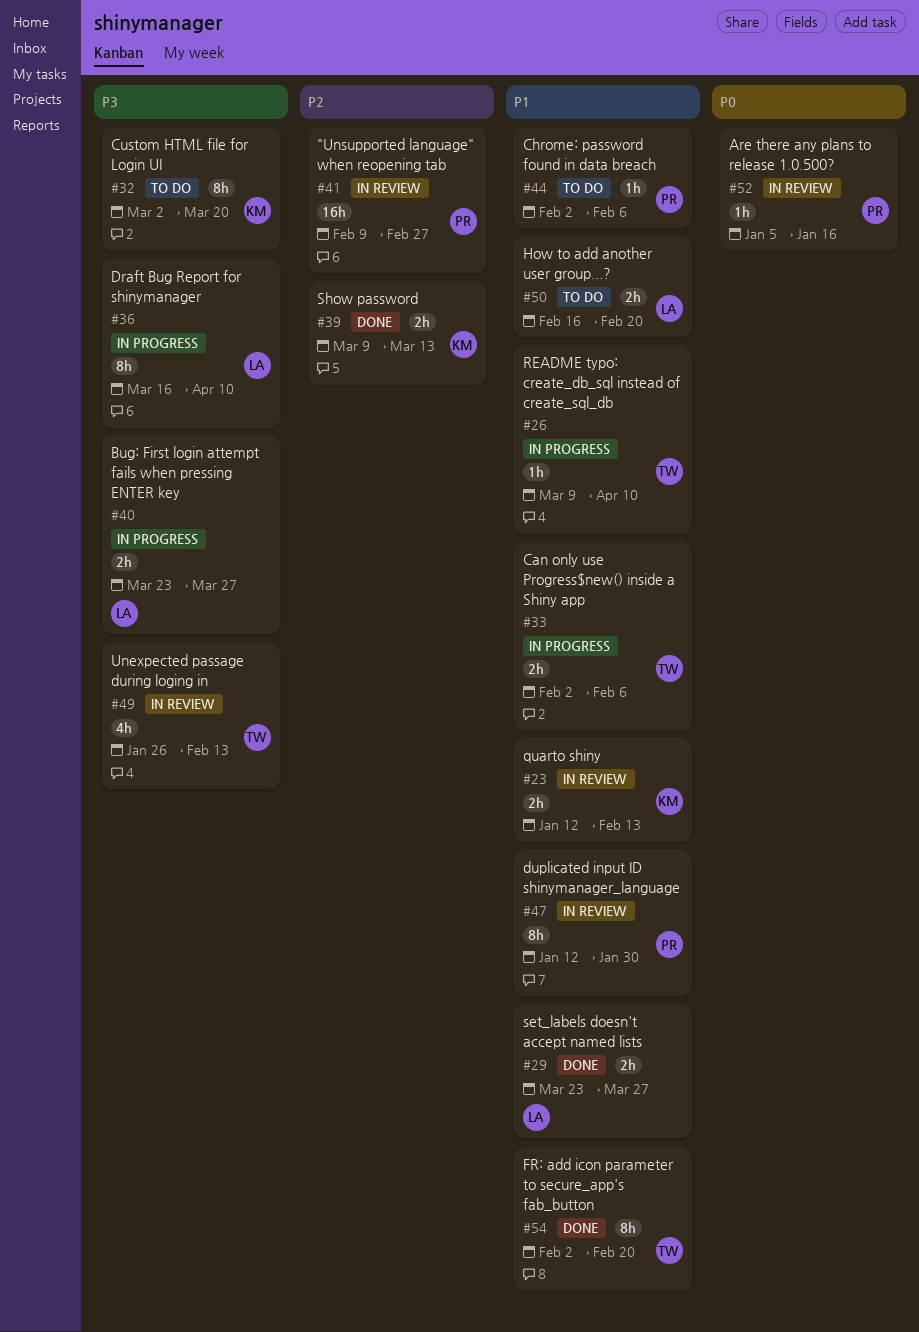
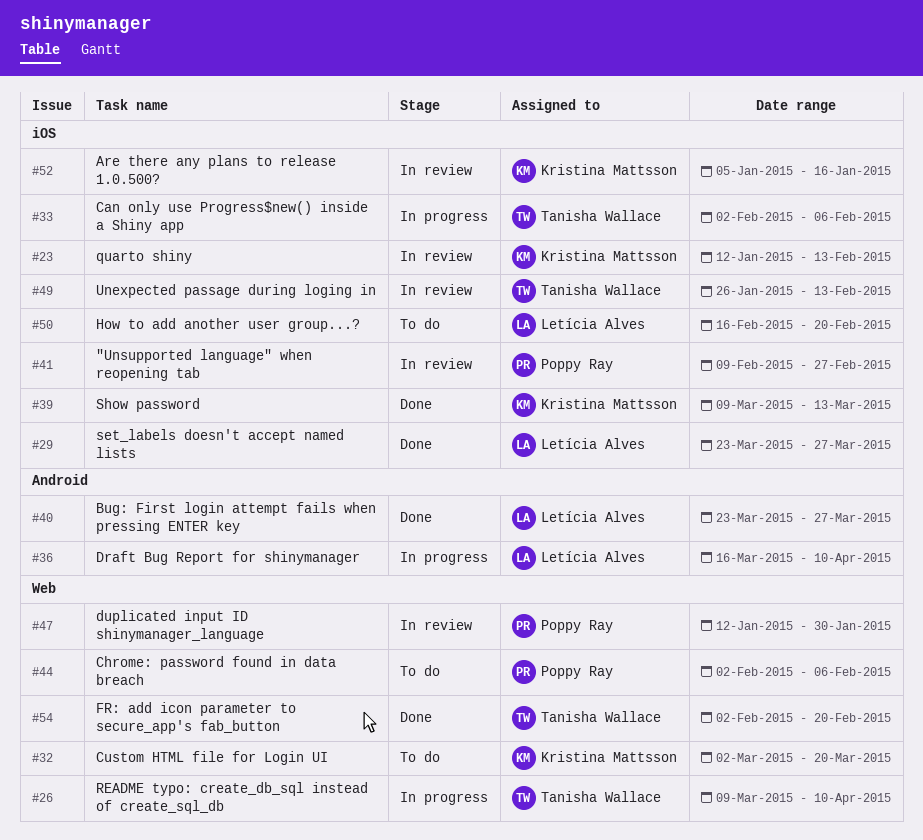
#40, status: In progress -> Done
#52, owner: Poppy Ray -> Kristina Mattsson

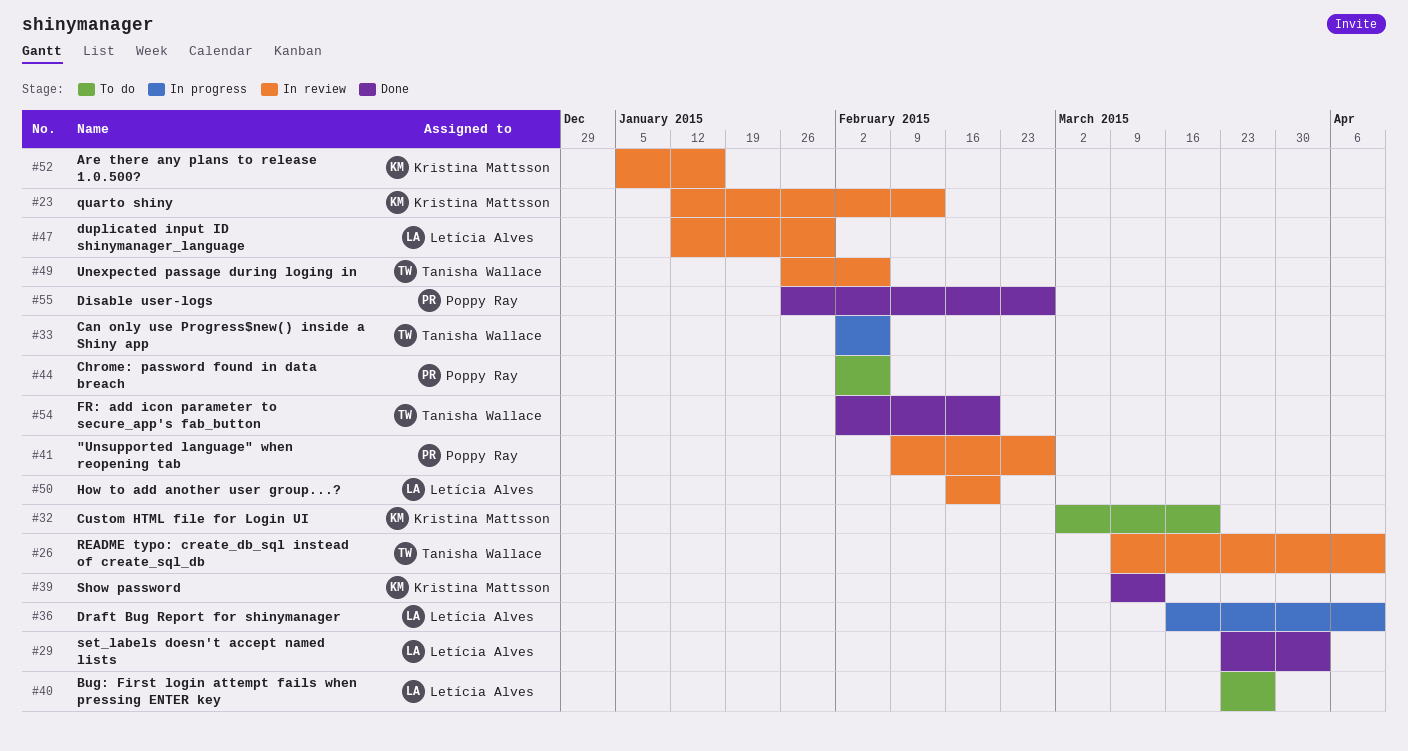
#26, status: In progress -> In review
#29, due: Mar 27 -> Apr 3
#40, status: Done -> To do
#47, owner: Poppy Ray -> Letícia Alves
#49, due: Feb 13 -> Feb 6
#50, status: To do -> In review
#55: none -> present

